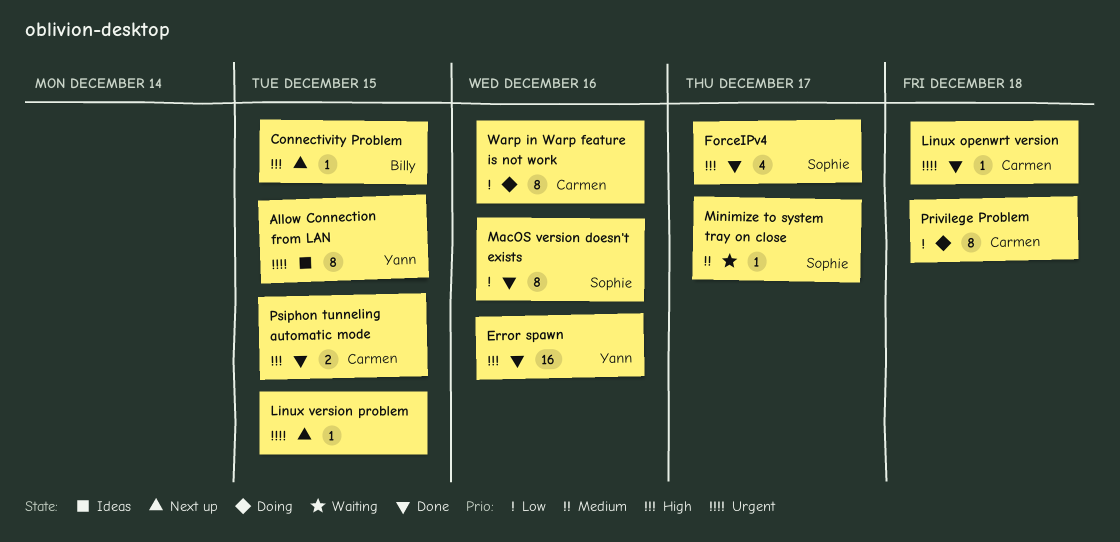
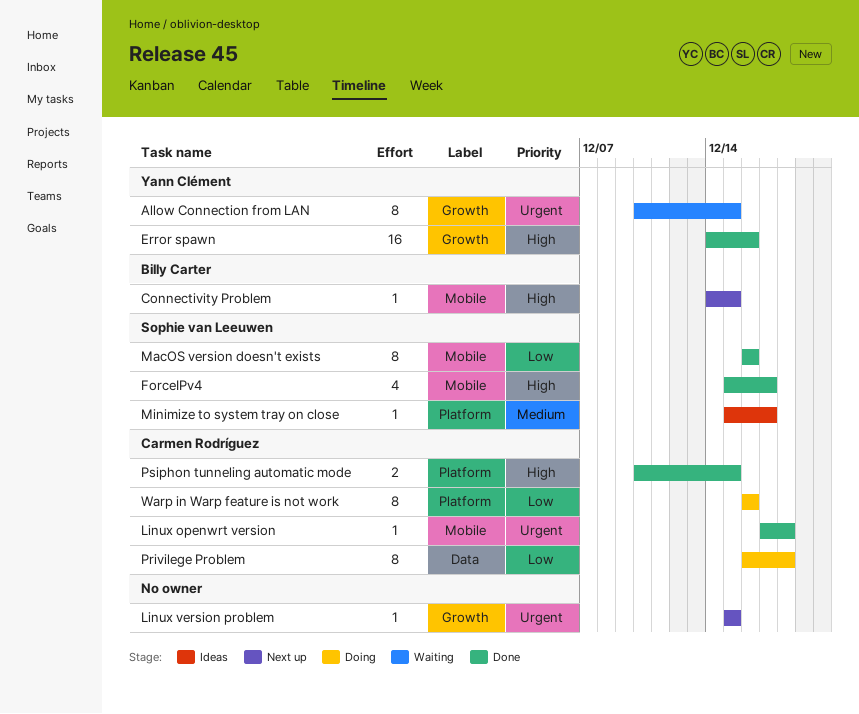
Allow Connection from LAN, status: Ideas -> Waiting
Minimize to system tray on close, status: Waiting -> Ideas

